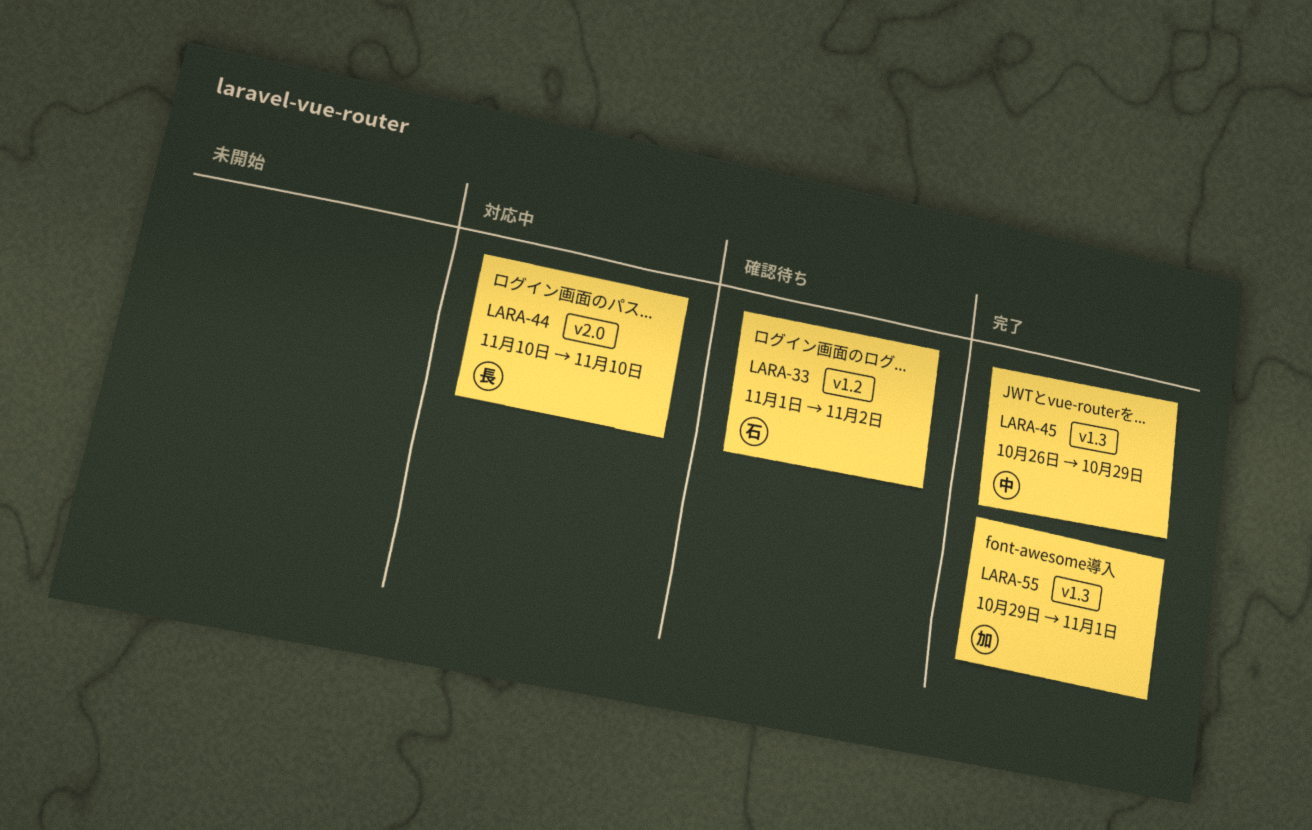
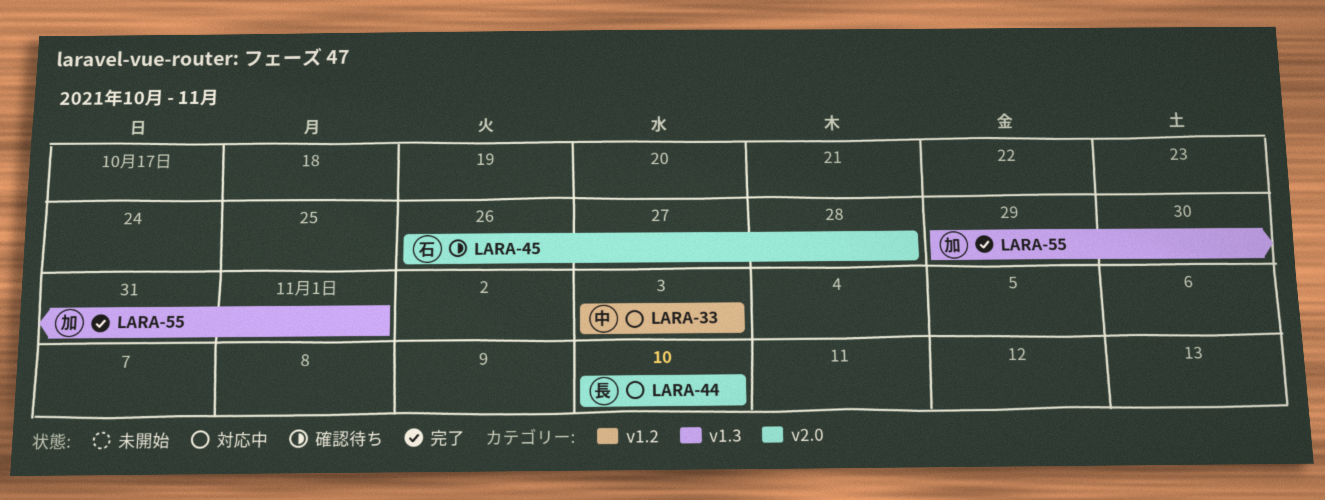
LARA-33, status: 確認待ち -> 対応中
LARA-33, owner: 石 -> 中
LARA-33, start: Nov 1 -> Nov 3
LARA-33, due: Nov 2 -> Nov 3
LARA-45, status: 完了 -> 確認待ち
LARA-45, owner: 中 -> 石
LARA-45, label: v1.3 -> v2.0
LARA-45, due: Oct 29 -> Oct 28

